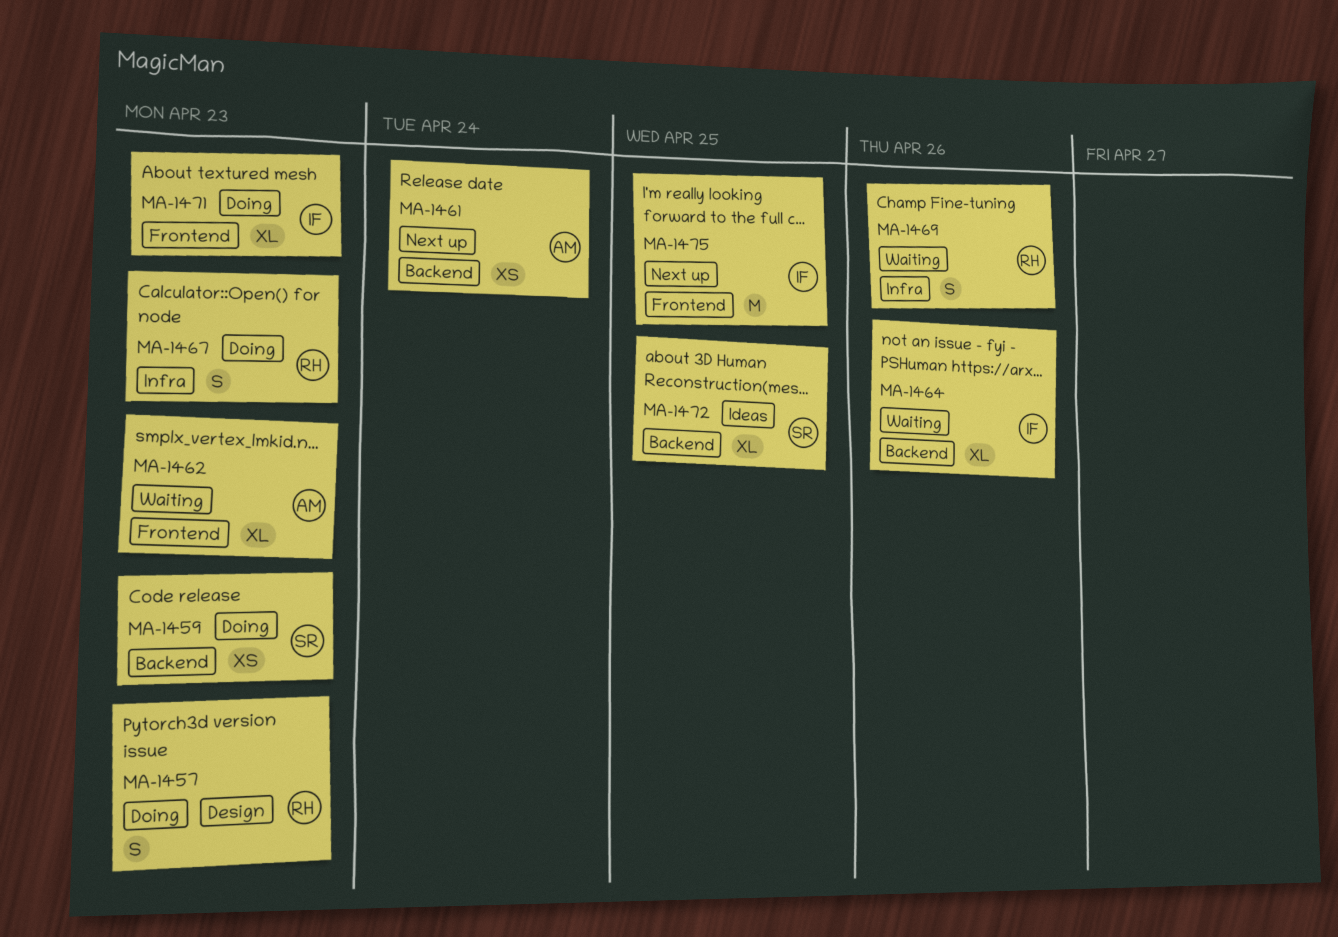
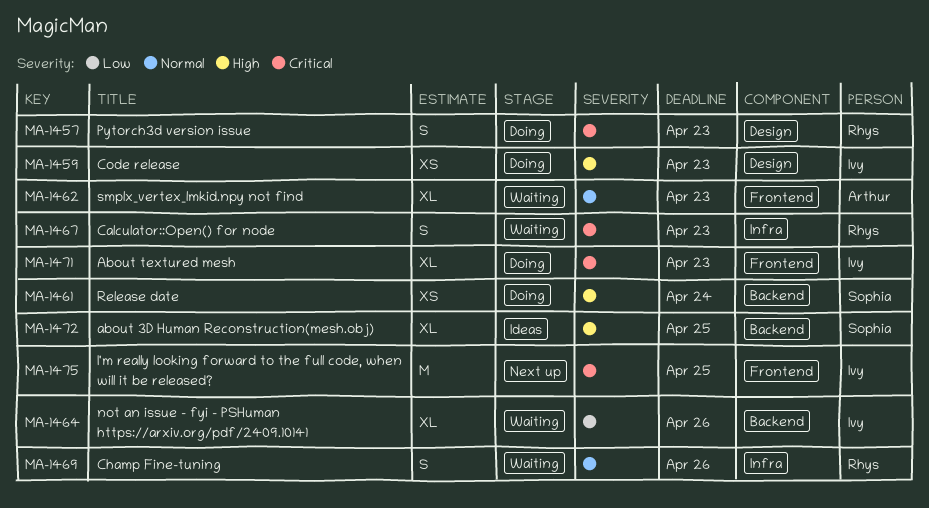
MA-1459, owner: Sophia -> Ivy
MA-1459, label: Backend -> Design
MA-1461, status: Next up -> Doing
MA-1461, owner: Arthur -> Sophia
MA-1467, status: Doing -> Waiting

